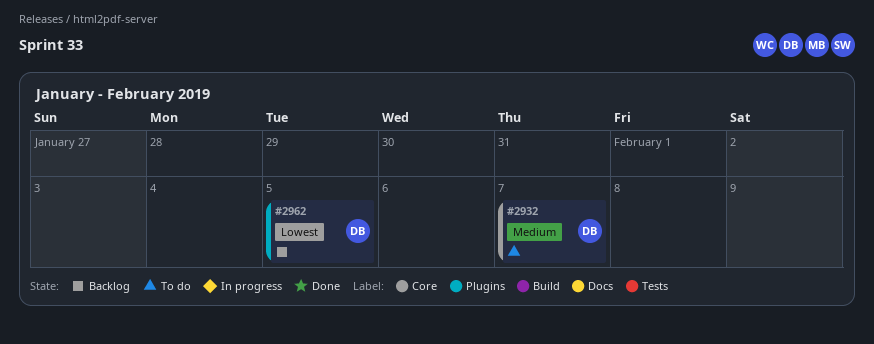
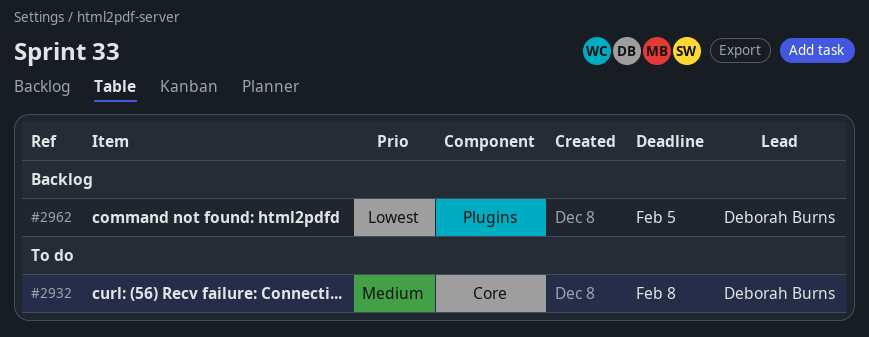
#2932, due: Feb 7 -> Feb 8

